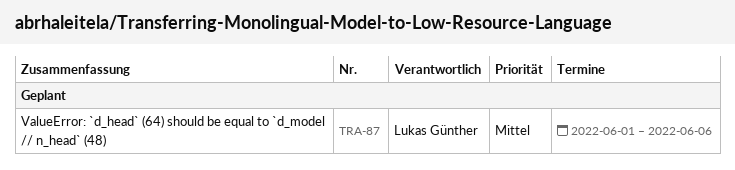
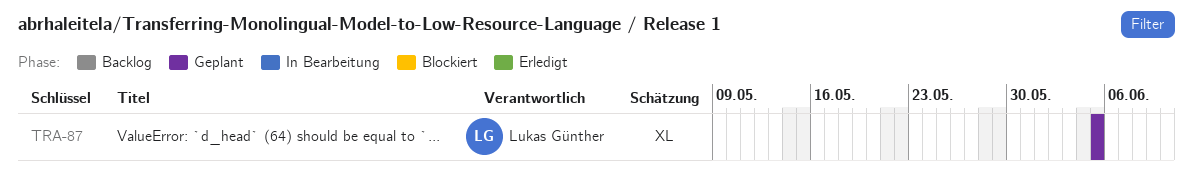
TRA-87, start: Jun 1 -> Jun 5
TRA-87, due: Jun 6 -> Jun 5

